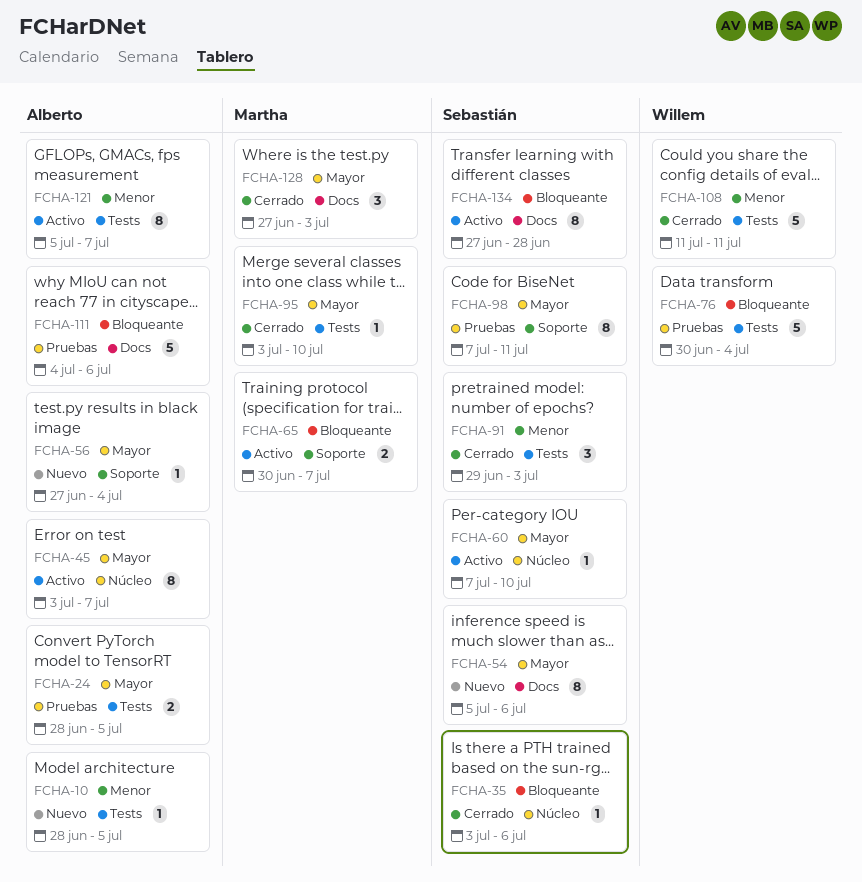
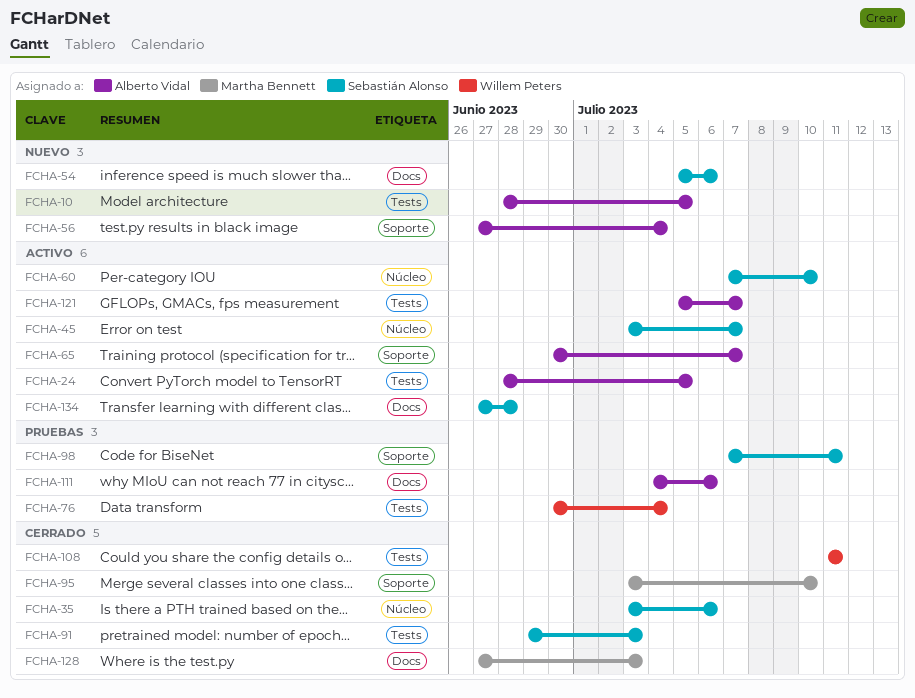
FCHA-24, status: Pruebas -> Activo
FCHA-45, owner: Alberto Vidal -> Sebastián Alonso
FCHA-65, owner: Martha Bennett -> Alberto Vidal
FCHA-95, label: Tests -> Soporte

